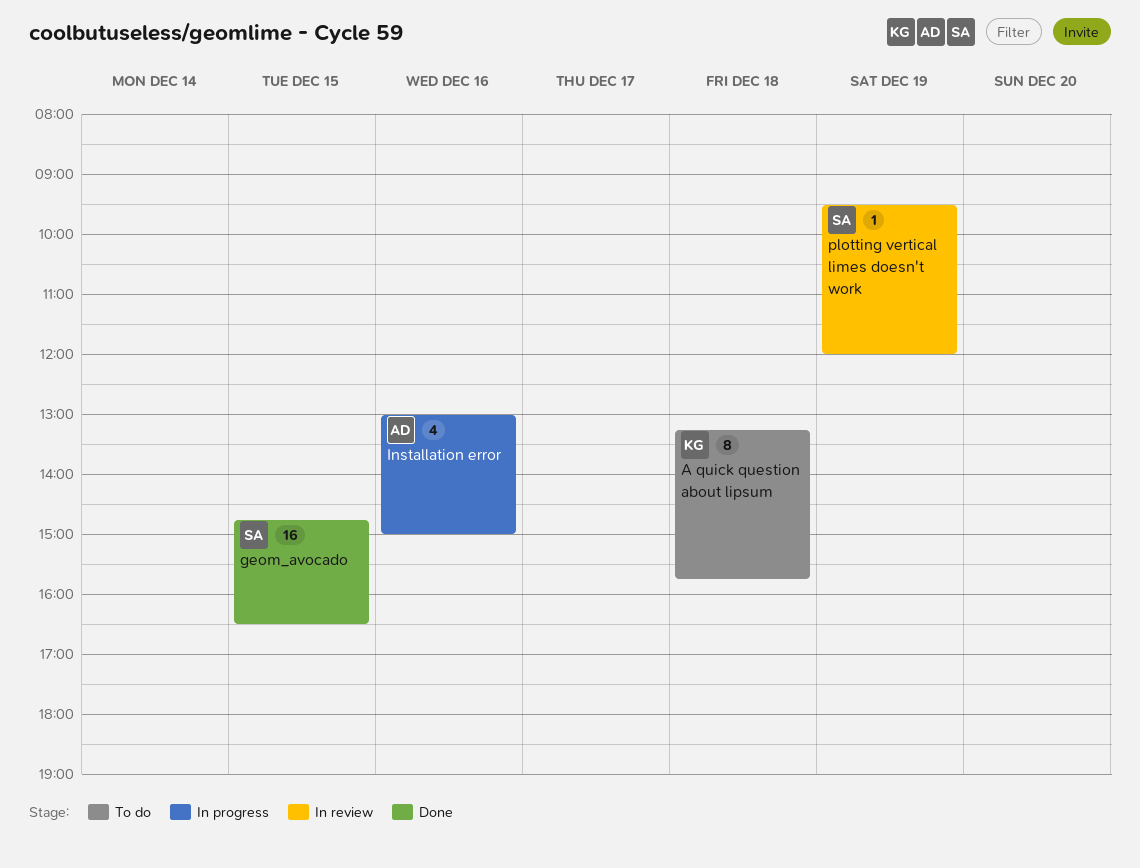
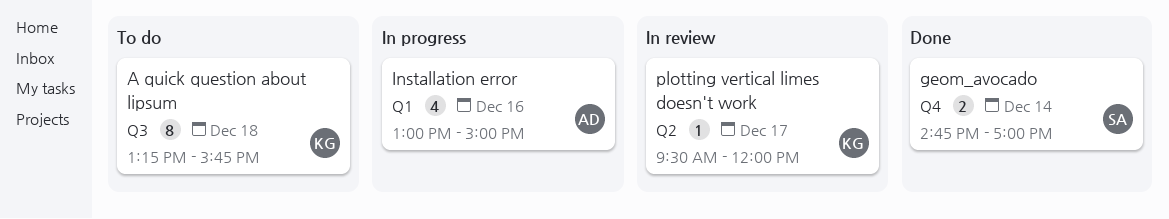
geom_avocado, estimate: 16 -> 2
geom_avocado, day: Dec 15 -> Dec 14
geom_avocado, ends: 16:30 -> 17:00
plotting vertical limes doesn't work, owner: SA -> KG
plotting vertical limes doesn't work, day: Dec 19 -> Dec 17

